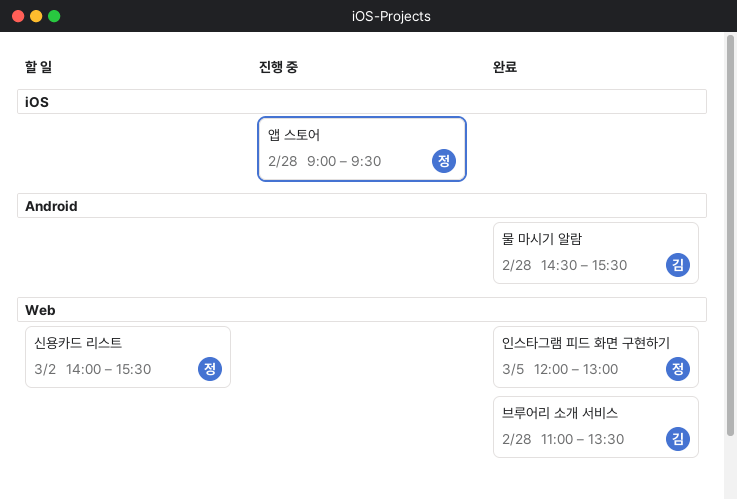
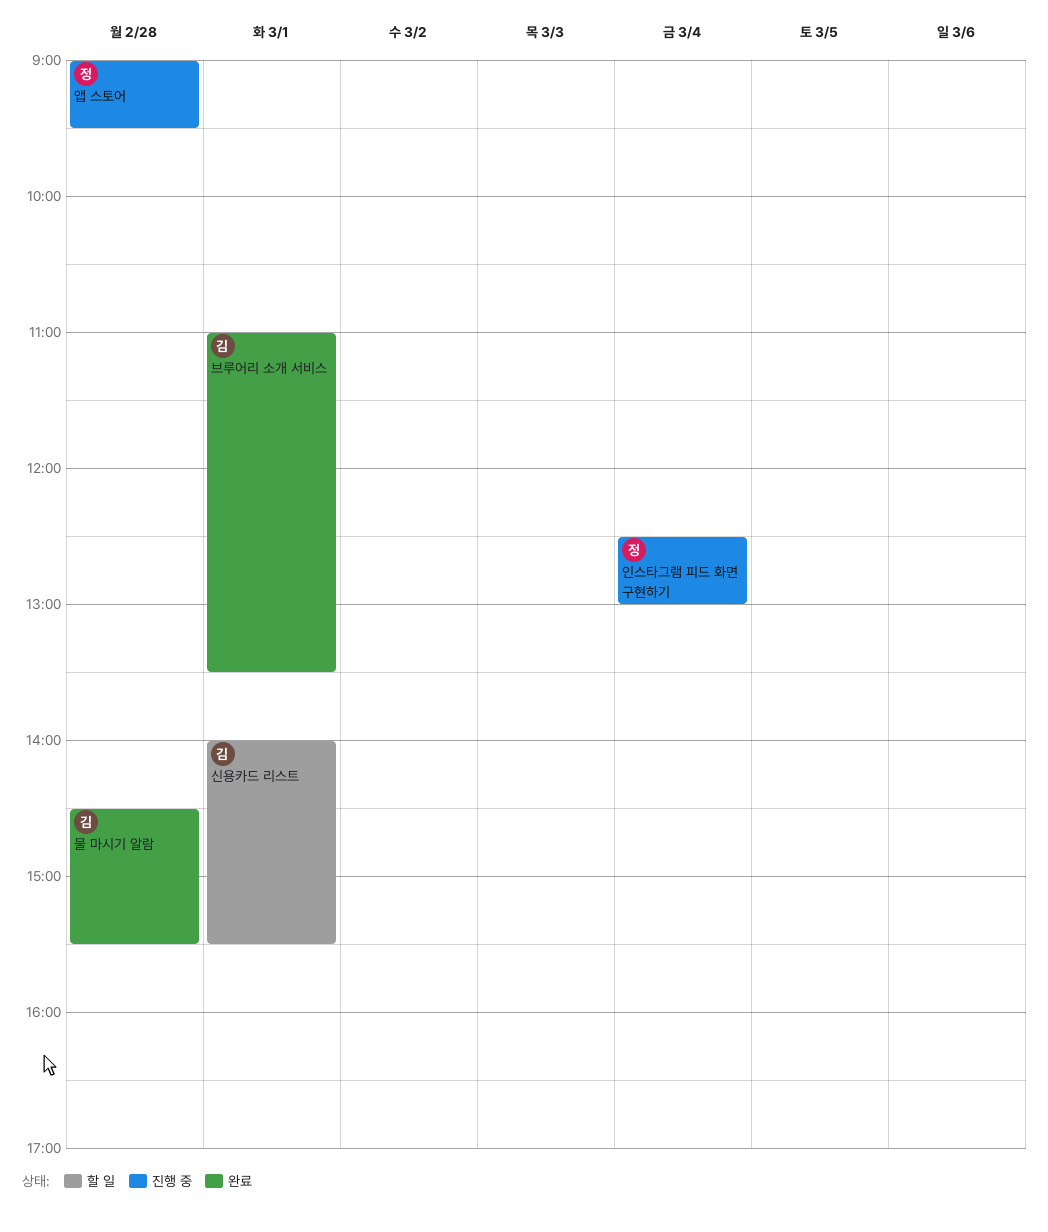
브루어리 소개 서비스, day: Feb 28 -> Mar 1
신용카드 리스트, owner: 정 -> 김
신용카드 리스트, day: Mar 2 -> Mar 1
인스타그램 피드 화면 구현하기, status: 완료 -> 진행 중
인스타그램 피드 화면 구현하기, day: Mar 5 -> Mar 4
인스타그램 피드 화면 구현하기, begins: 12:00 -> 12:30

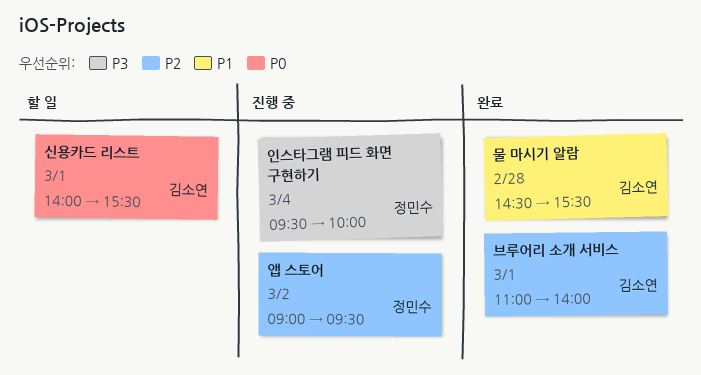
브루어리 소개 서비스, ends: 13:30 -> 14:00
앱 스토어, day: Feb 28 -> Mar 2
인스타그램 피드 화면 구현하기, begins: 12:30 -> 09:30
인스타그램 피드 화면 구현하기, ends: 13:00 -> 10:00

